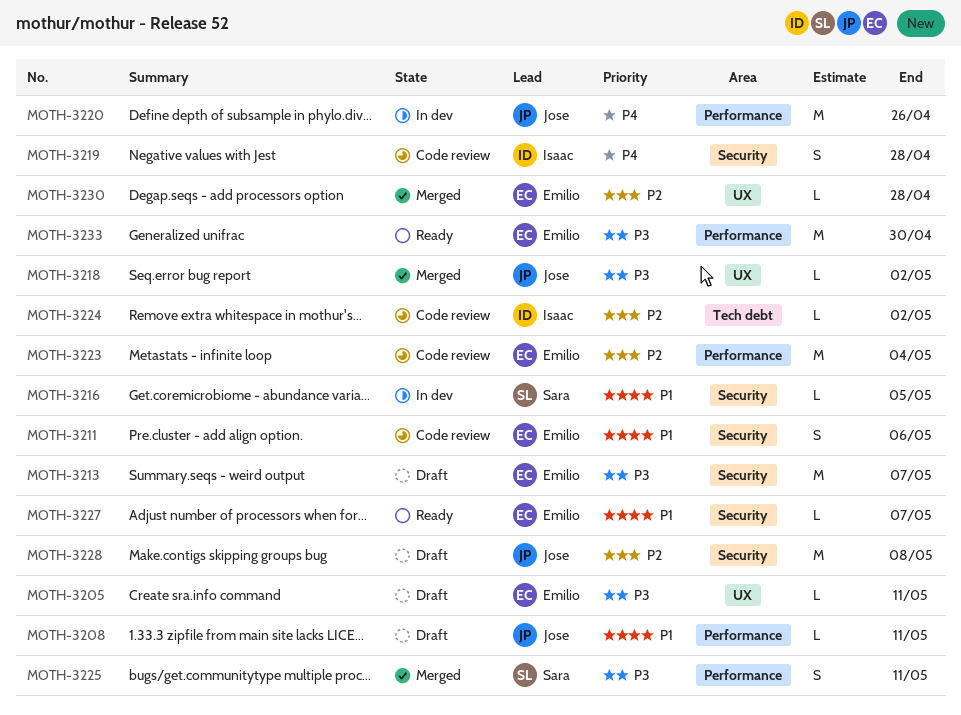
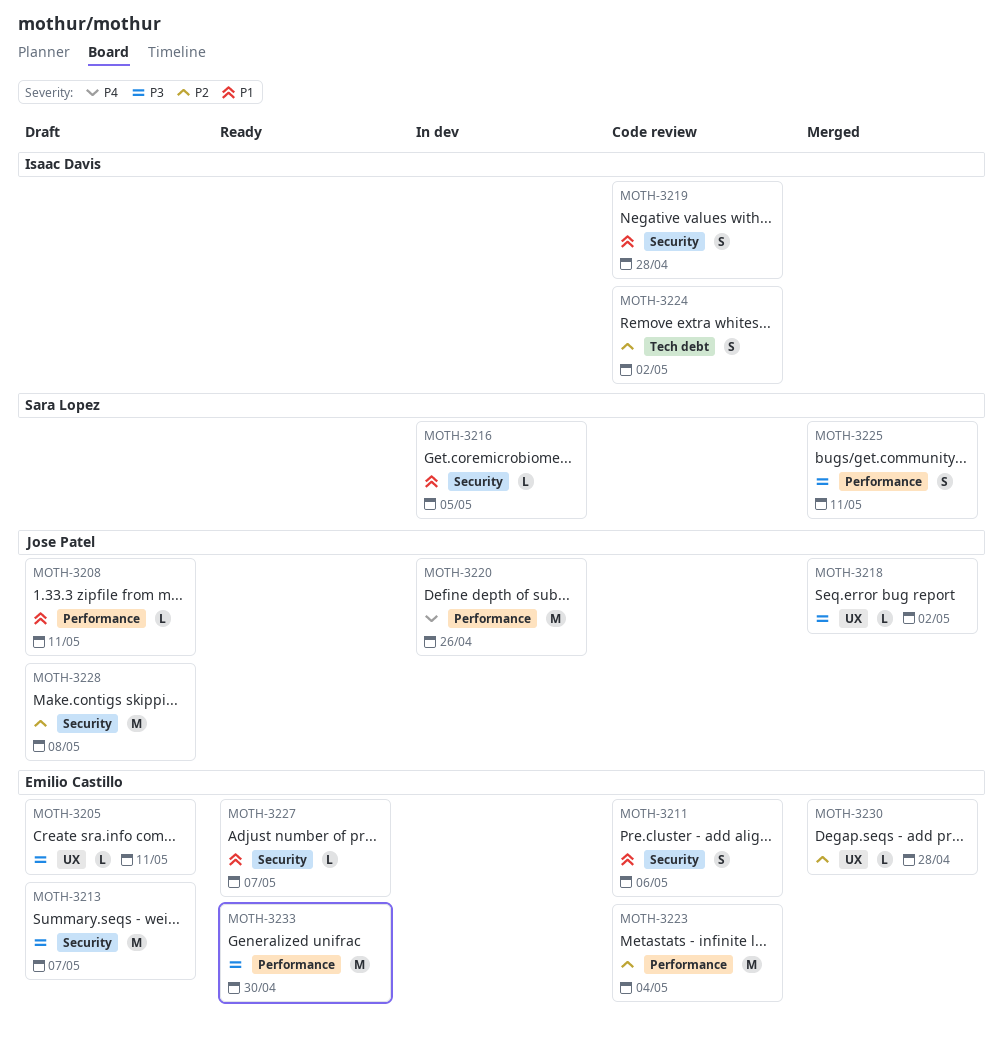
MOTH-3219, priority: P4 -> P1
MOTH-3224, estimate: L -> S

